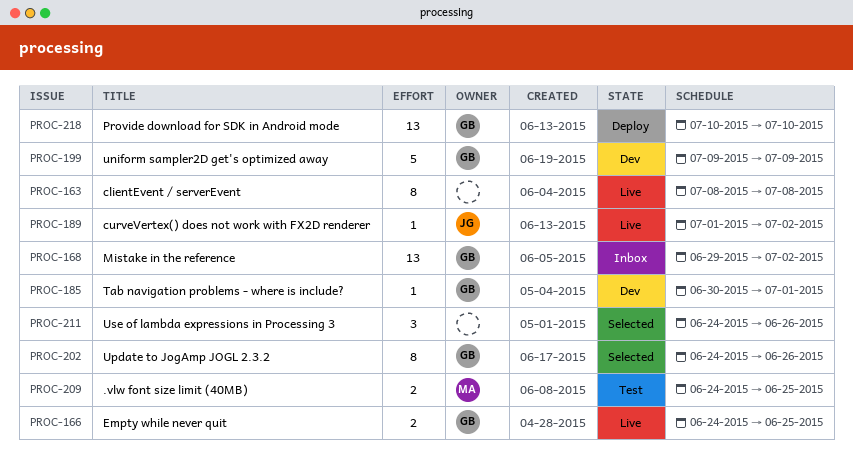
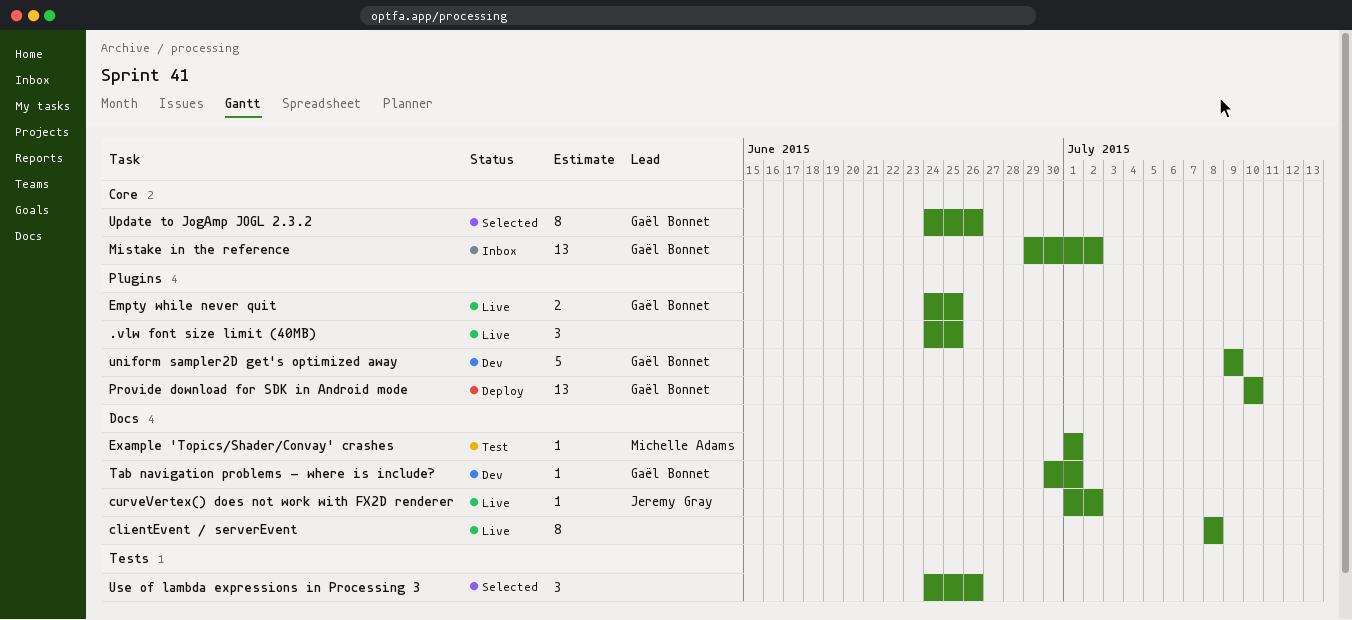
.vlw font size limit (40MB), status: Test -> Live
.vlw font size limit (40MB), owner: Michelle Adams -> none
.vlw font size limit (40MB), estimate: 2 -> 3
Example 'Topics/Shader/Convay' crashes: none -> present

